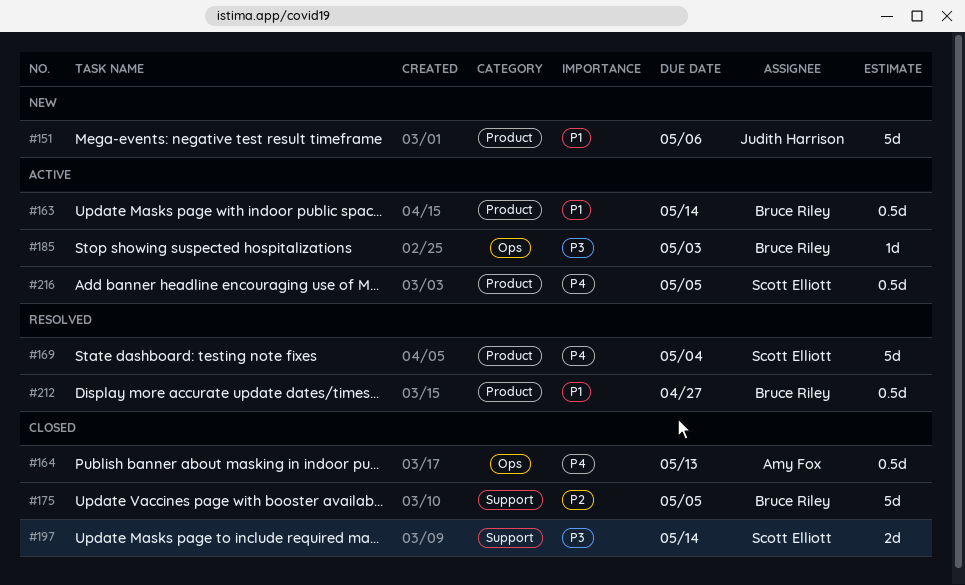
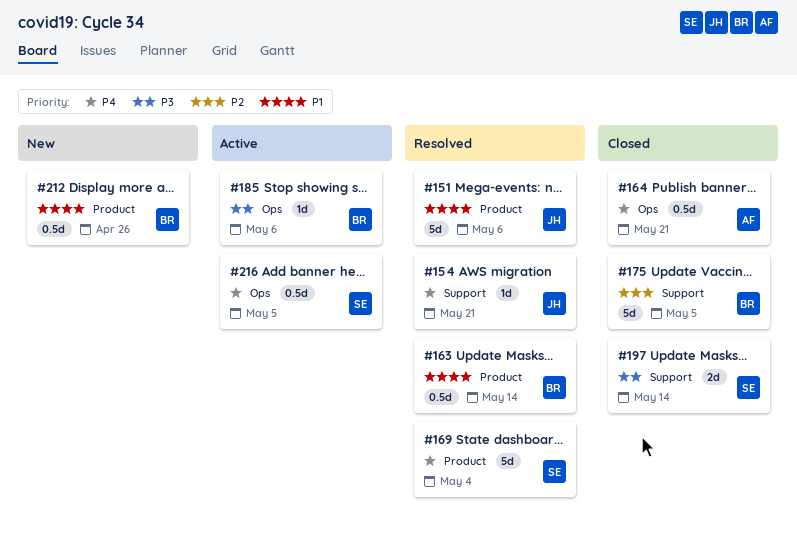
#151, status: New -> Resolved
#154: none -> present
#163, status: Active -> Resolved
#164, due: May 13 -> May 21
#185, due: May 3 -> May 6
#212, status: Resolved -> New
#212, due: Apr 27 -> Apr 26
#216, label: Product -> Ops

